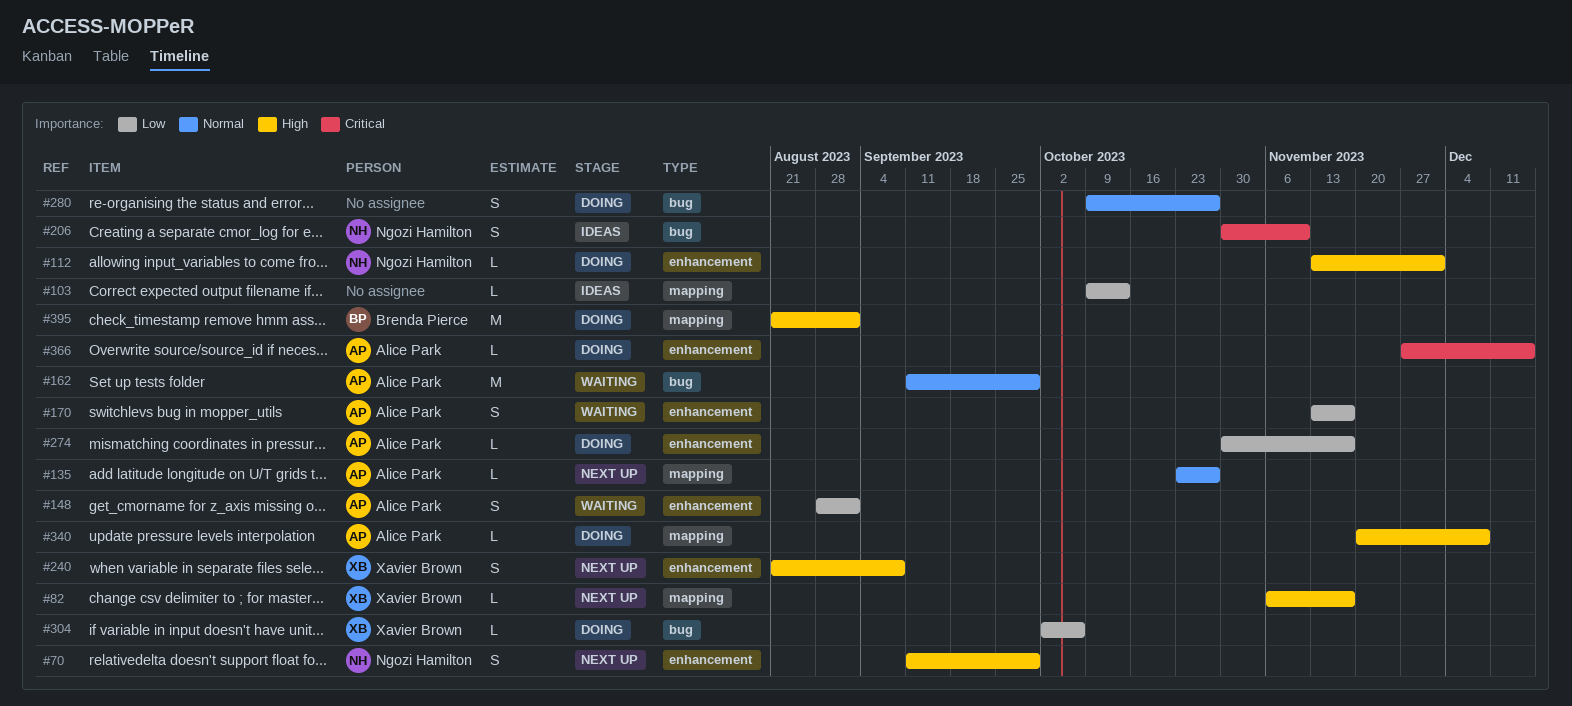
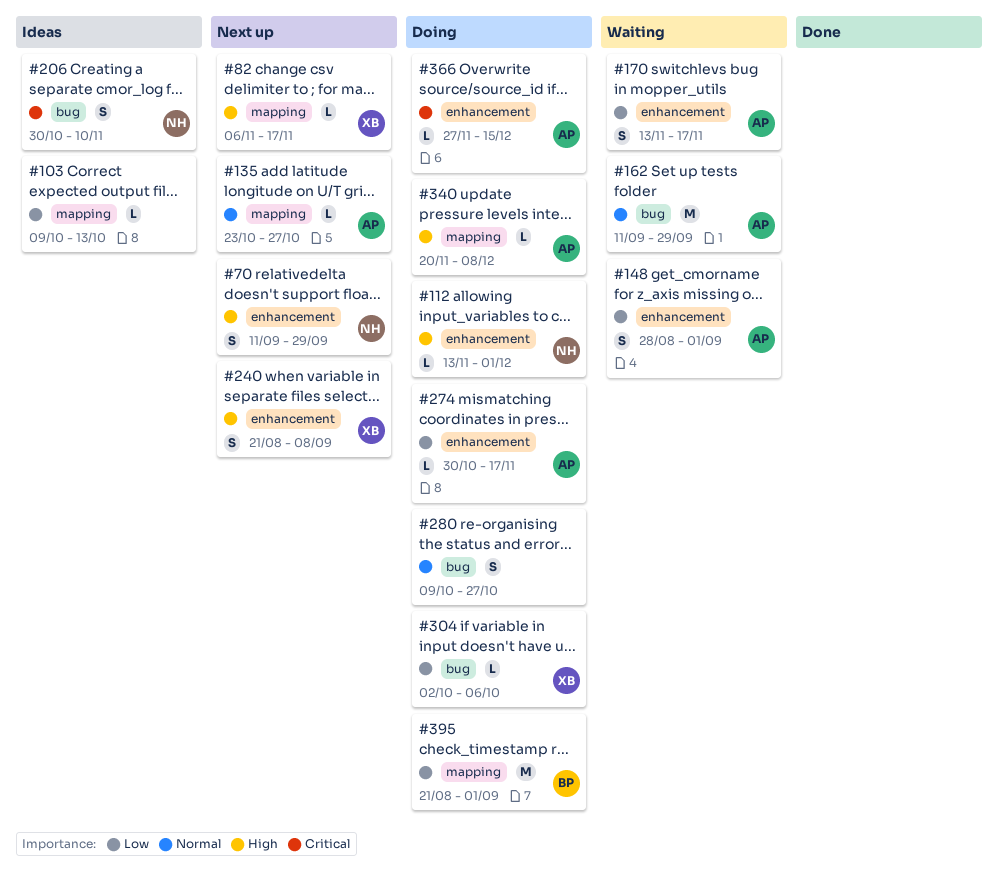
#395, priority: High -> Low

